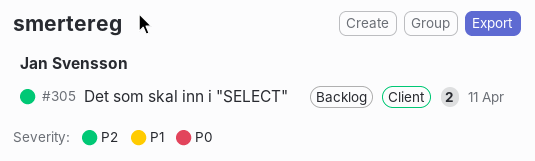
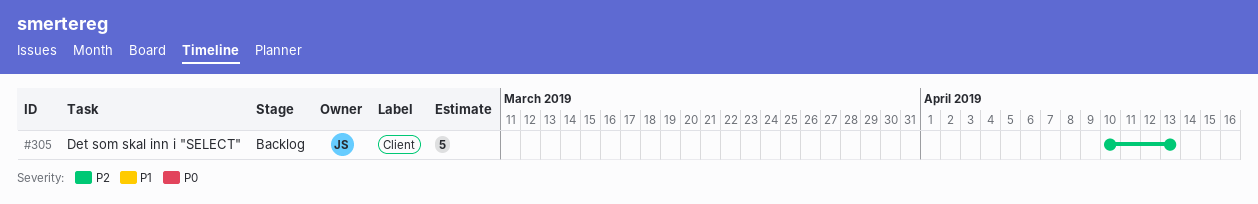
#305, estimate: 2 -> 5
#305, due: Apr 11 -> Apr 13

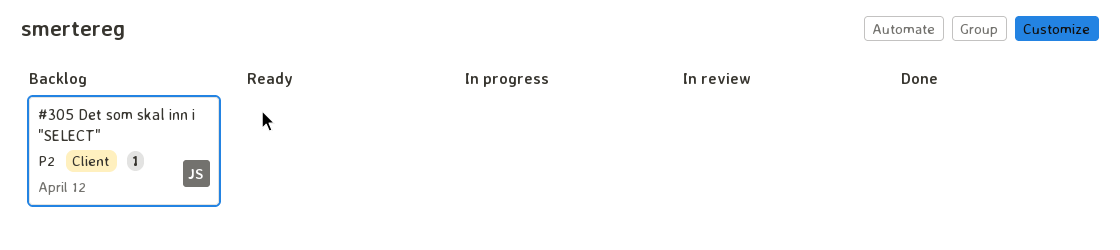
#305, estimate: 5 -> 1
#305, due: Apr 13 -> Apr 12

